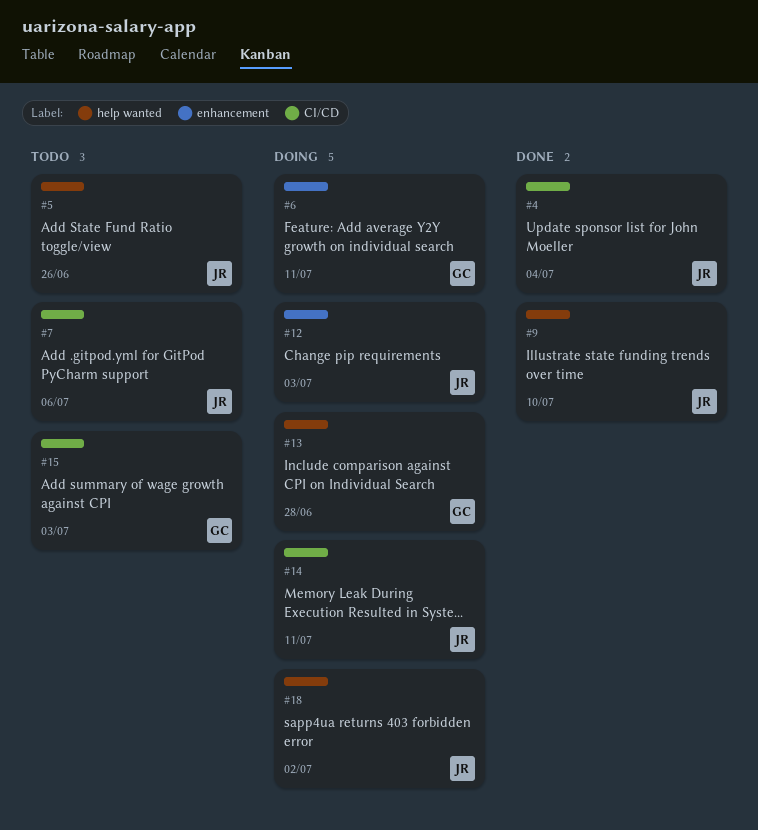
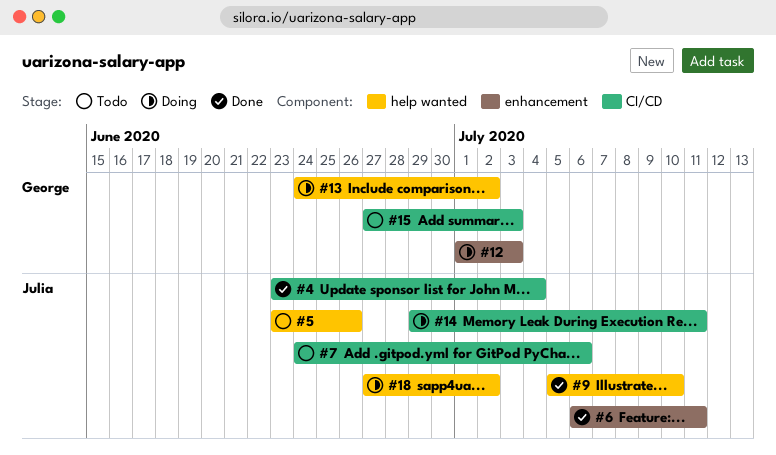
#6, status: Doing -> Done
#6, owner: George -> Julia
#12, owner: Julia -> George
#13, due: Jun 28 -> Jul 2

